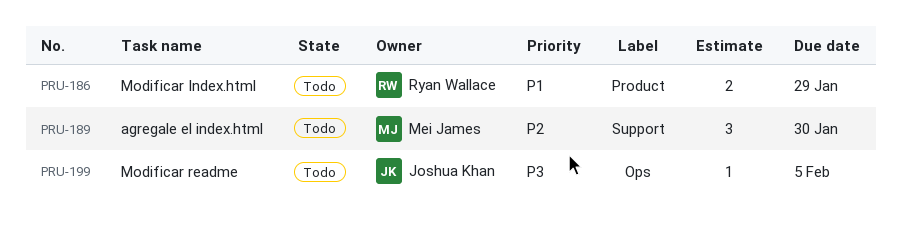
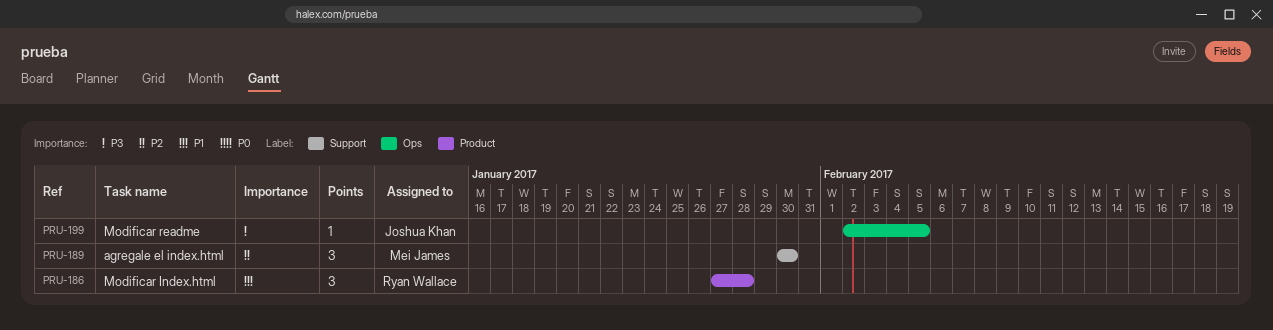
PRU-186, estimate: 2 -> 3
PRU-186, due: Jan 29 -> Jan 28

